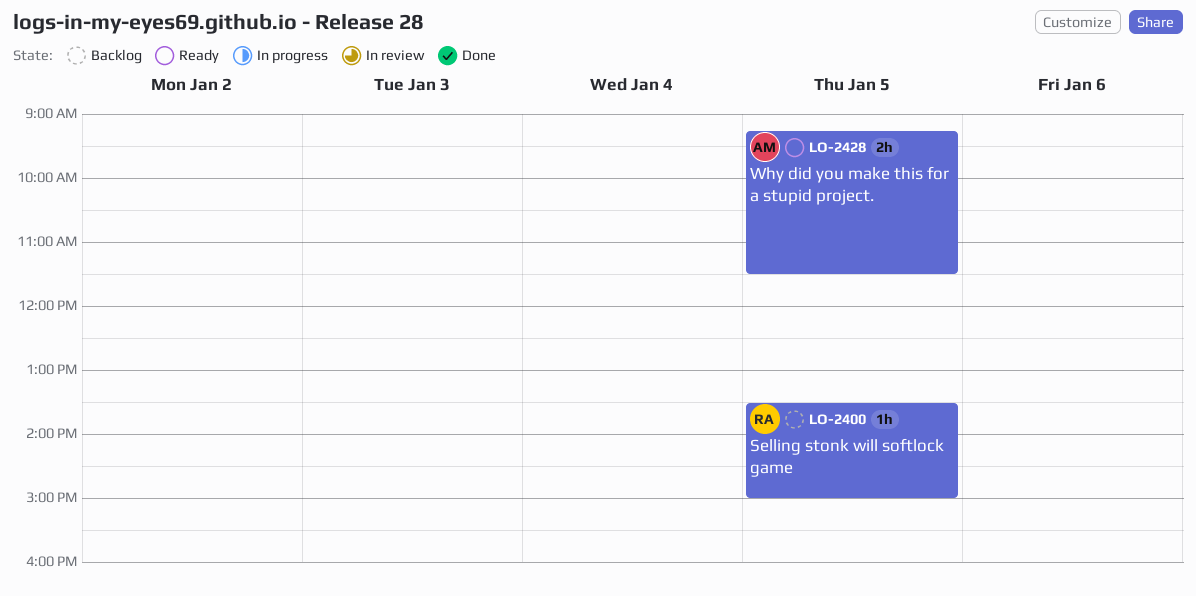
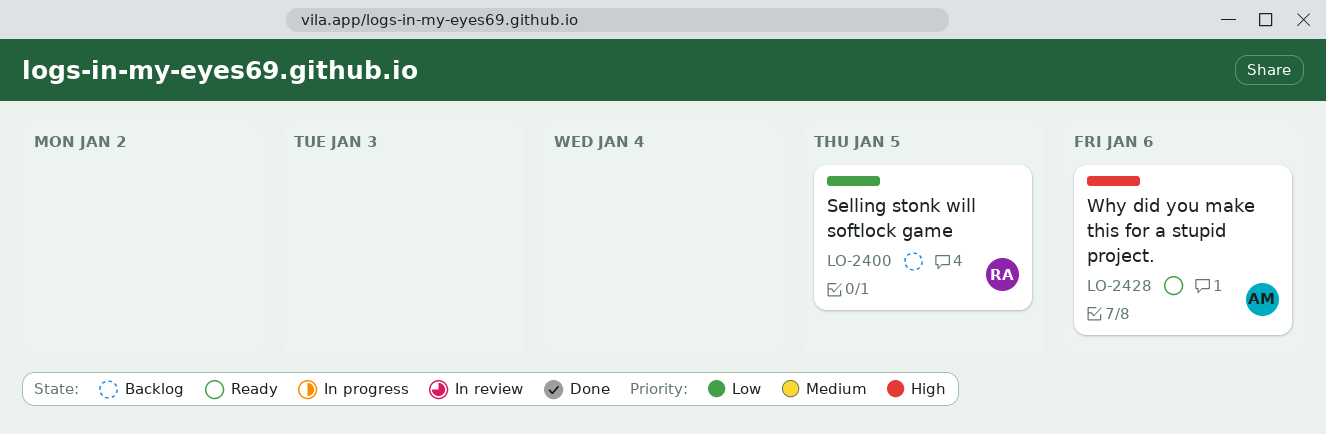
LO-2428, day: Jan 5 -> Jan 6

